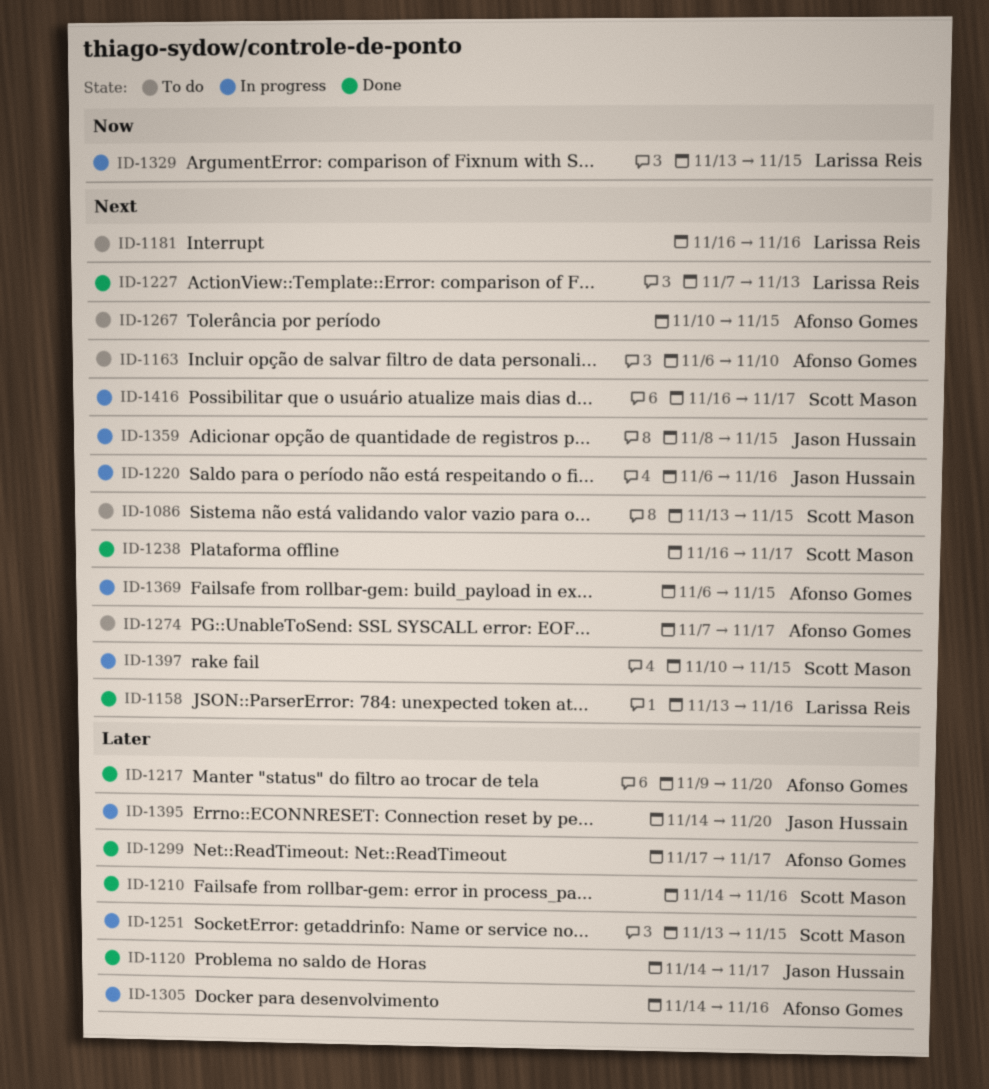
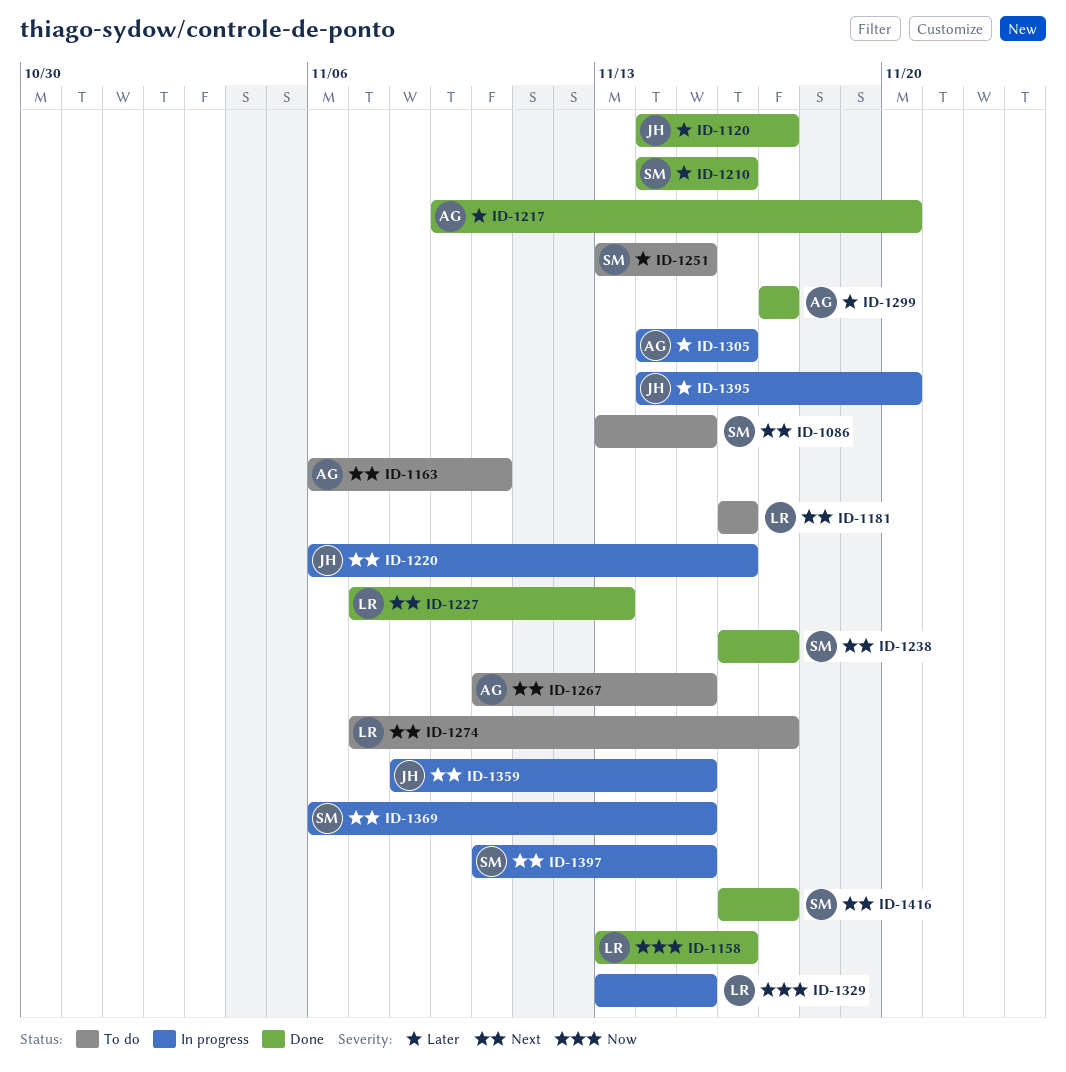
ID-1158, priority: Next -> Now
ID-1251, status: In progress -> To do
ID-1274, owner: Afonso Gomes -> Larissa Reis
ID-1369, owner: Afonso Gomes -> Scott Mason
ID-1416, status: In progress -> Done

